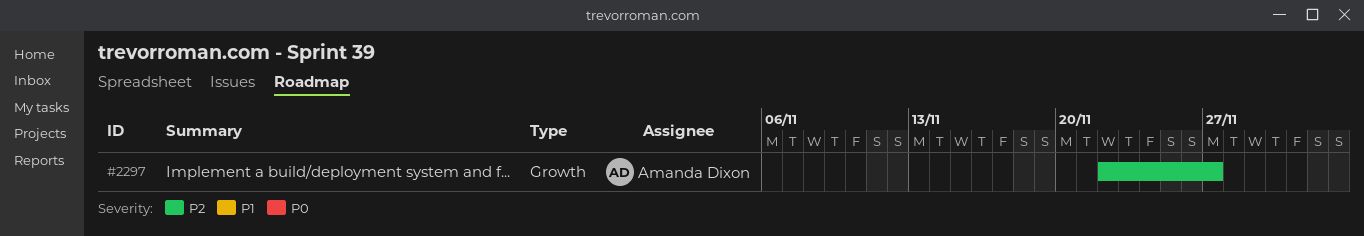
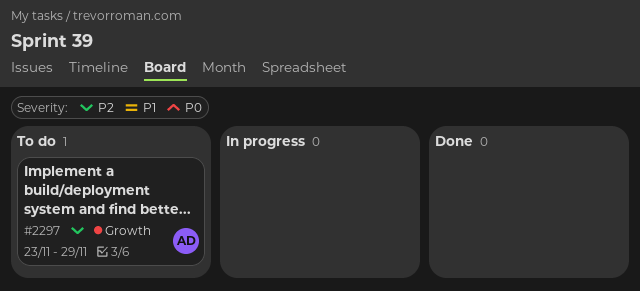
#2297, start: Nov 22 -> Nov 23
#2297, due: Nov 27 -> Nov 29

